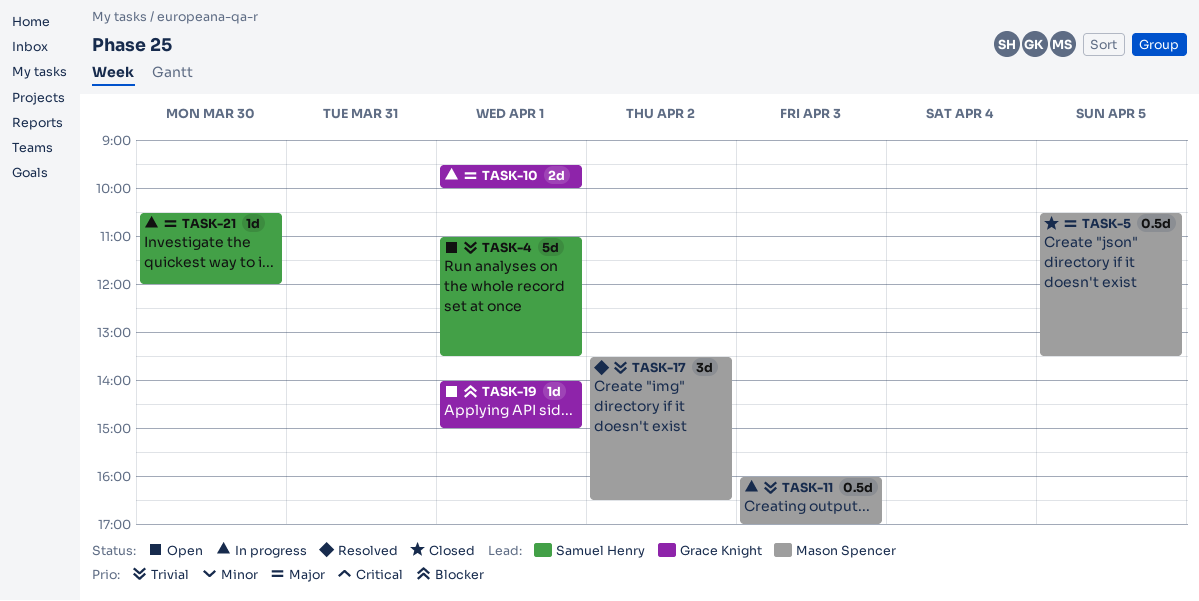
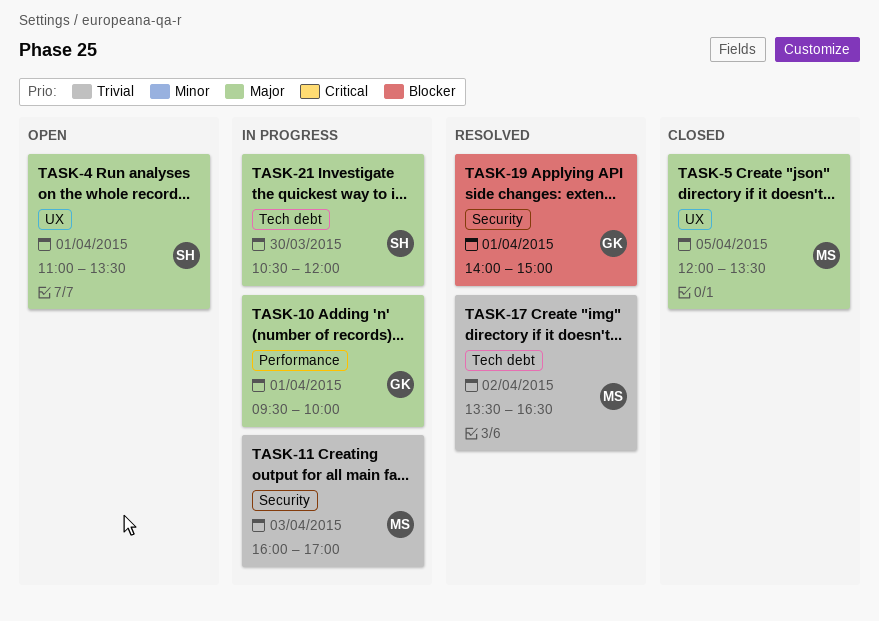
TASK-4, priority: Trivial -> Major
TASK-5, begins: 10:30 -> 12:00
TASK-19, status: Open -> Resolved

